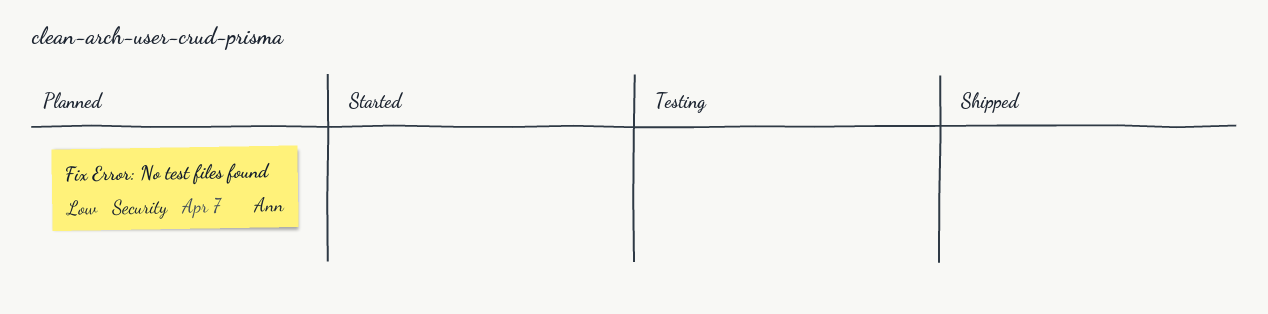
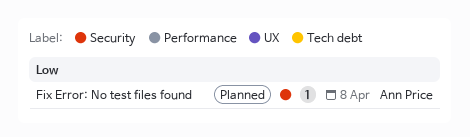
Fix Error: No test files found, due: Apr 7 -> Apr 8

